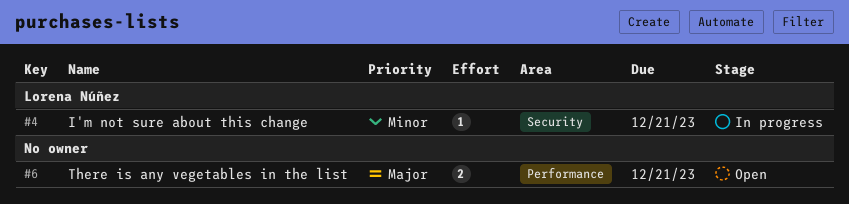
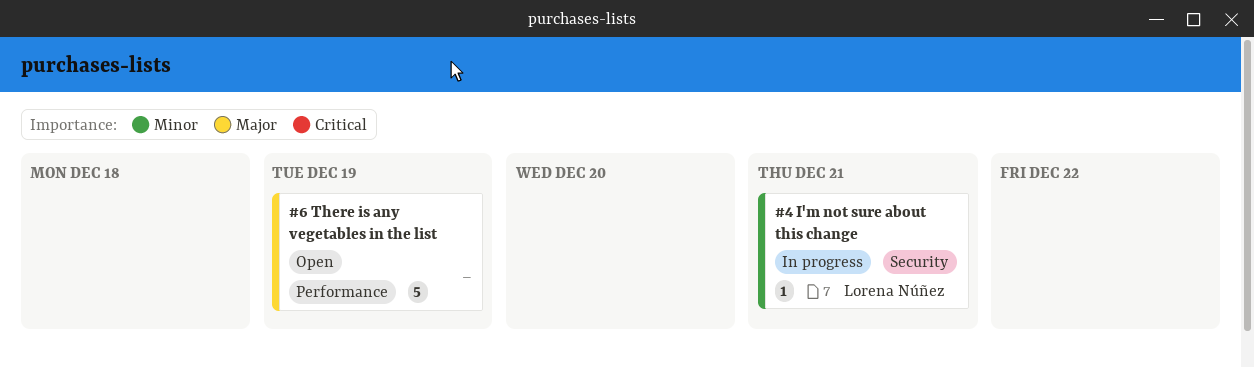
#6, estimate: 2 -> 5
#6, due: Dec 21 -> Dec 19

